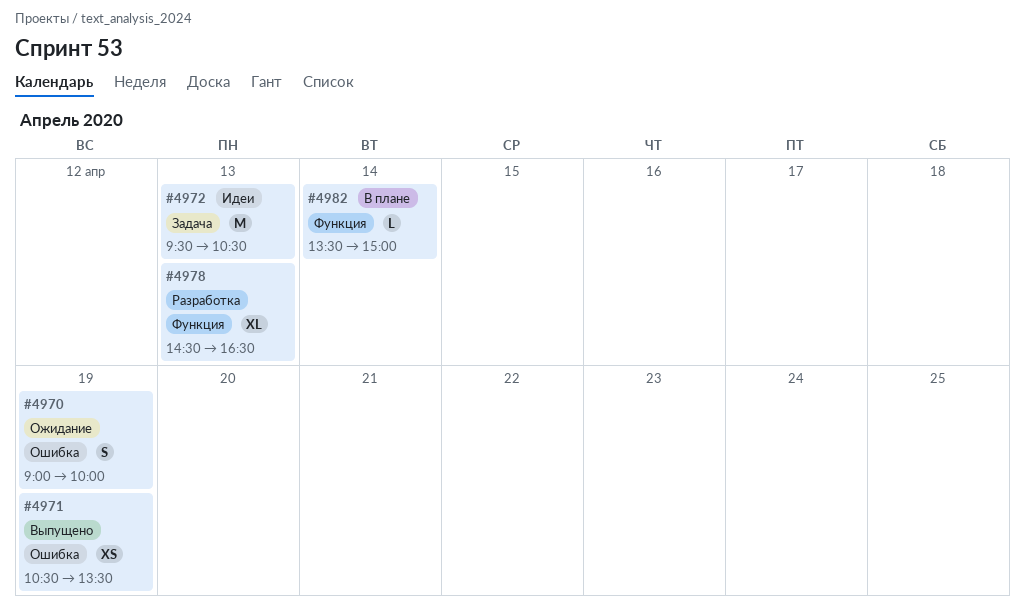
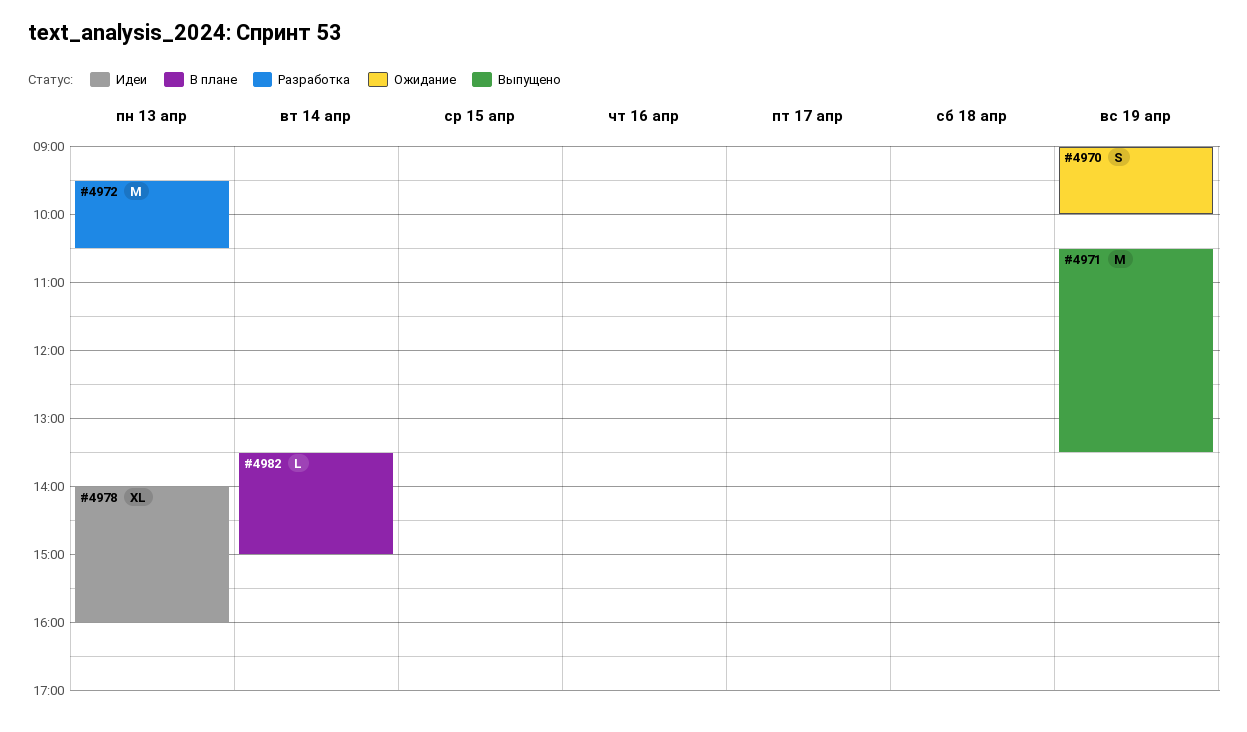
#4971, estimate: XS -> M
#4972, status: Идеи -> Разработка
#4978, status: Разработка -> Идеи
#4978, begins: 14:30 -> 14:00
#4978, ends: 16:30 -> 16:00

